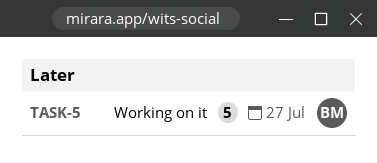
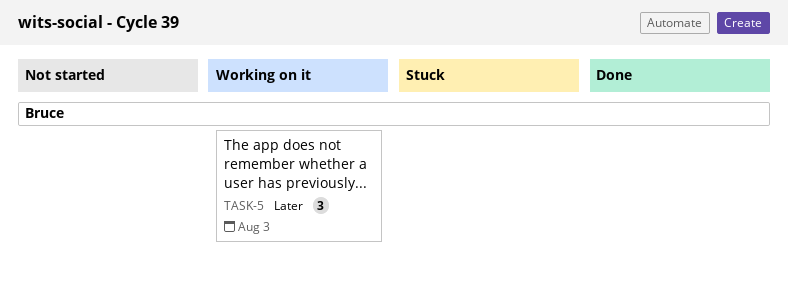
TASK-5, estimate: 5 -> 3
TASK-5, due: Jul 27 -> Aug 3

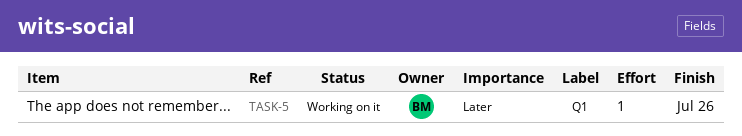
TASK-5, estimate: 3 -> 1
TASK-5, due: Aug 3 -> Jul 26

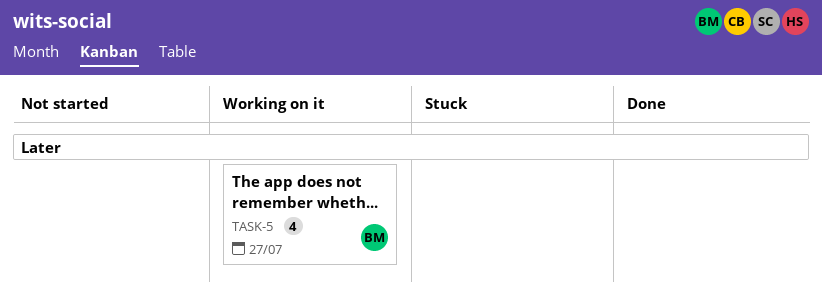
TASK-5, estimate: 1 -> 4
TASK-5, due: Jul 26 -> Jul 27

